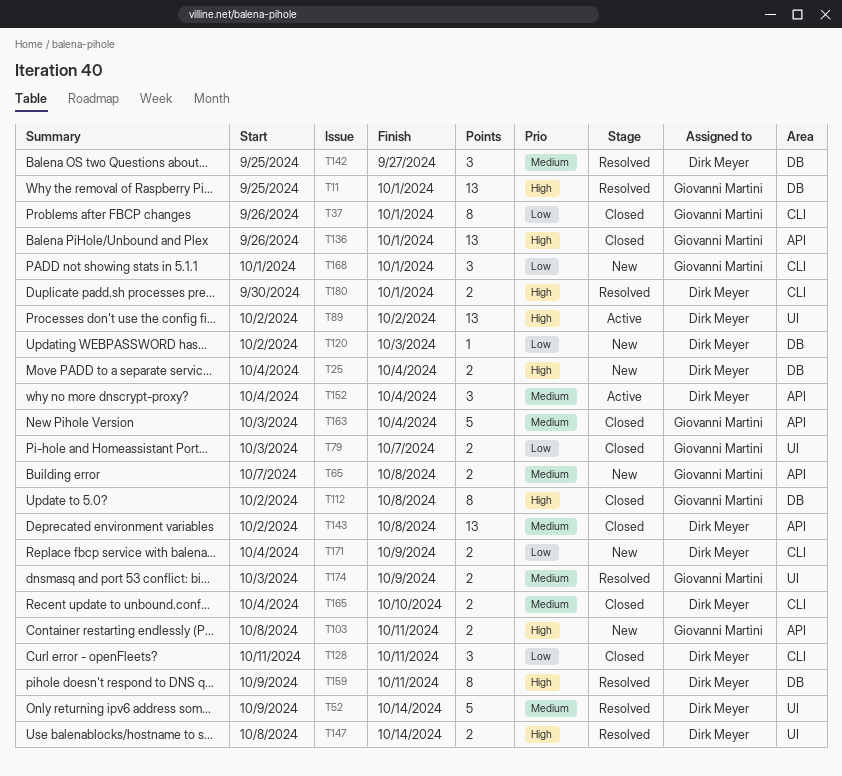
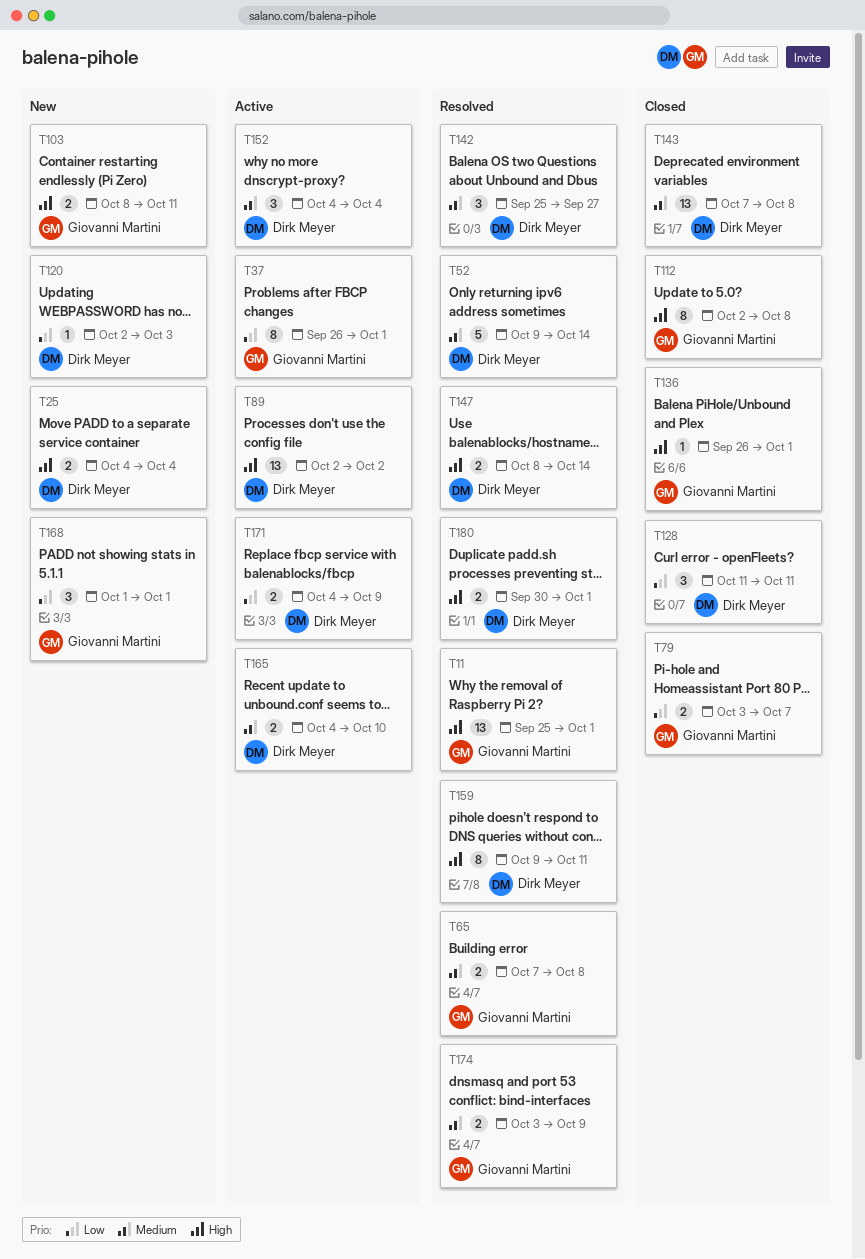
T37, status: Closed -> Active
T65, status: New -> Resolved
T136, estimate: 13 -> 1
T143, start: Oct 2 -> Oct 7
T163: present -> none
T165, status: Closed -> Active
T171, status: New -> Active

